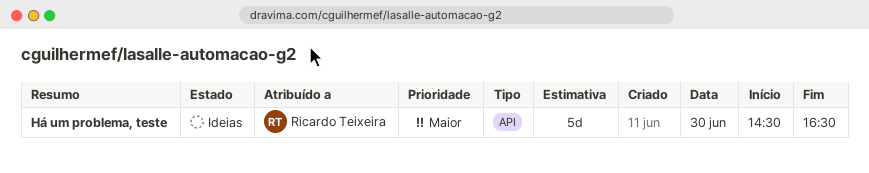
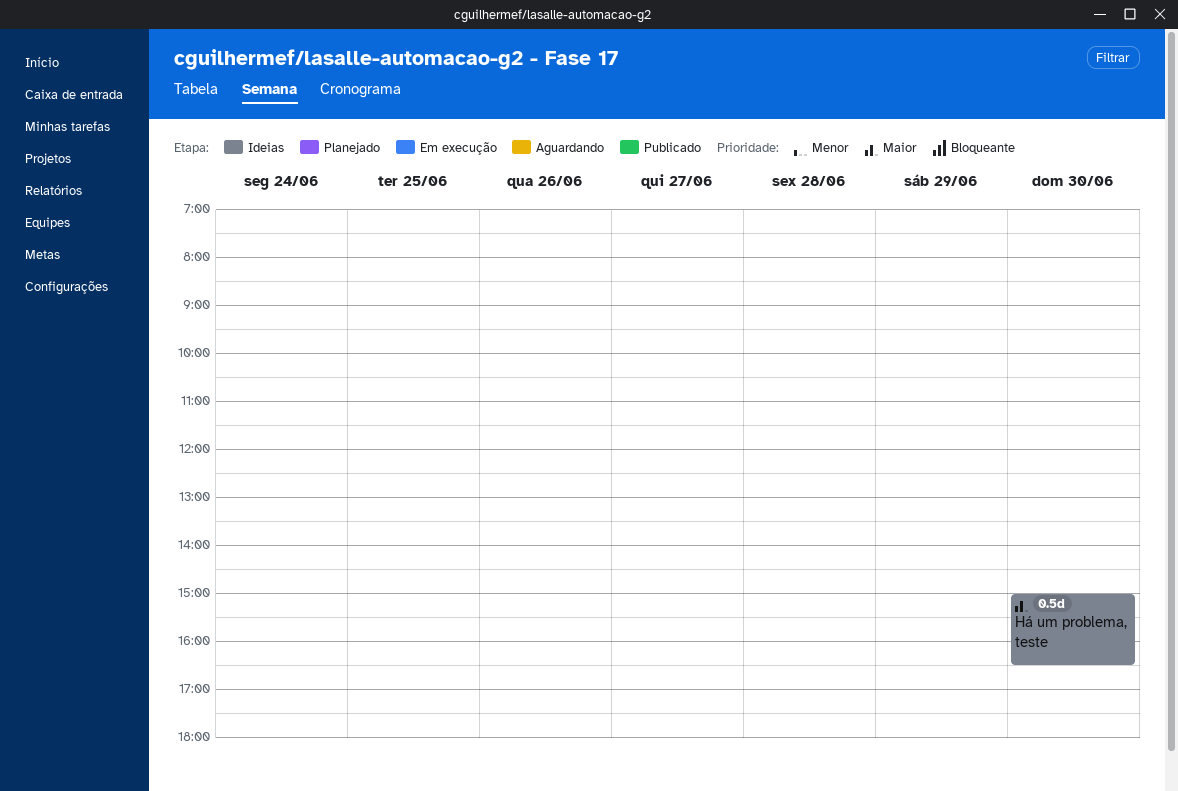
Há um problema, teste, estimate: 5d -> 0.5d
Há um problema, teste, begins: 14:30 -> 15:00

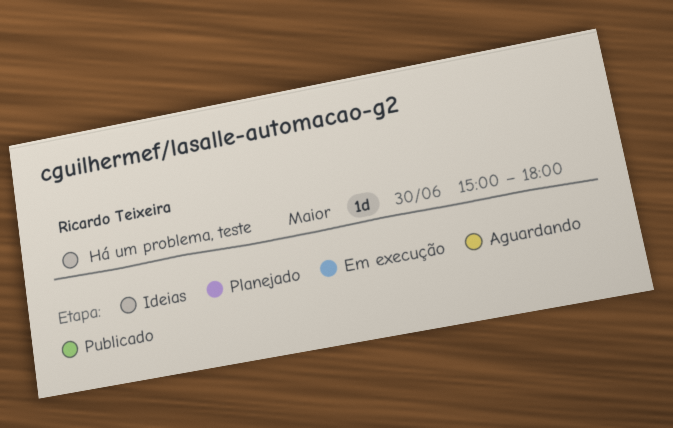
Há um problema, teste, estimate: 0.5d -> 1d
Há um problema, teste, ends: 16:30 -> 18:00

